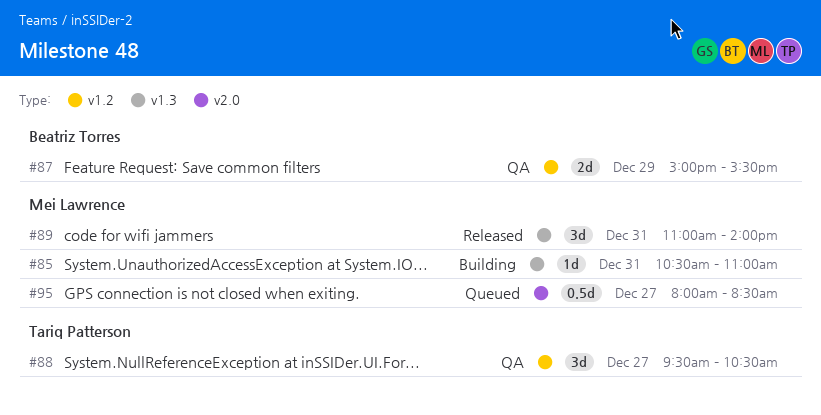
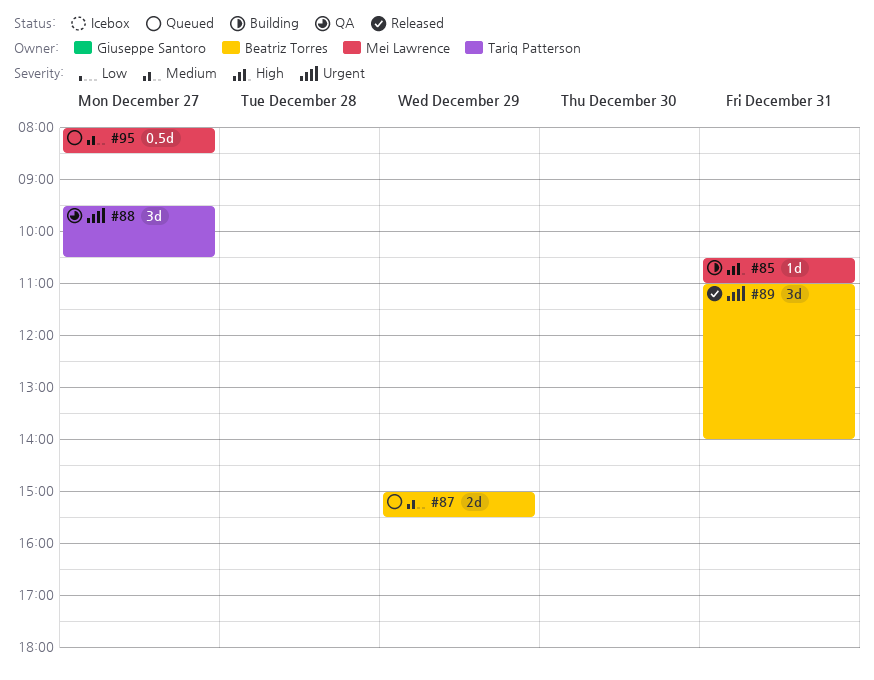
#87, status: QA -> Queued
#89, owner: Mei Lawrence -> Beatriz Torres

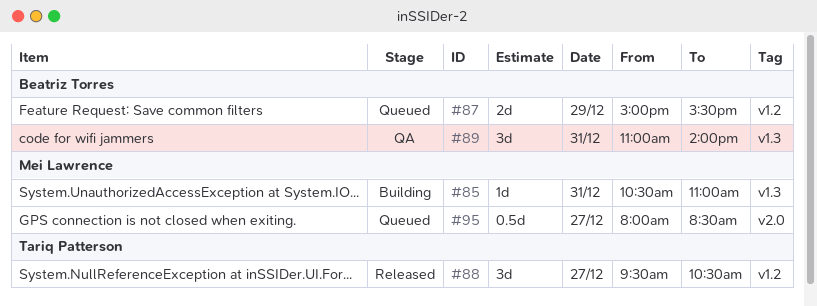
#88, status: QA -> Released
#89, status: Released -> QA

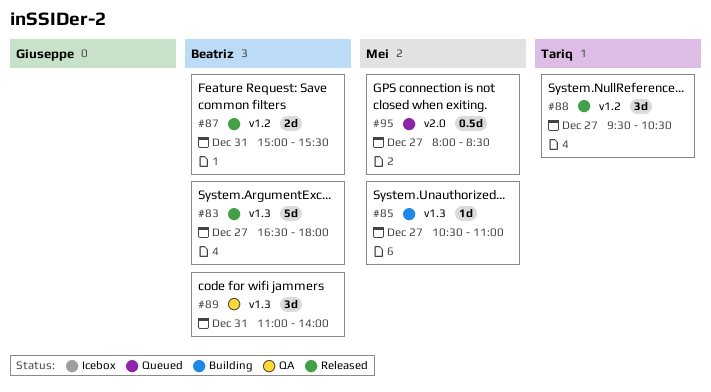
#83: none -> present
#85, day: Dec 31 -> Dec 27
#87, status: Queued -> Released
#87, day: Dec 29 -> Dec 31

